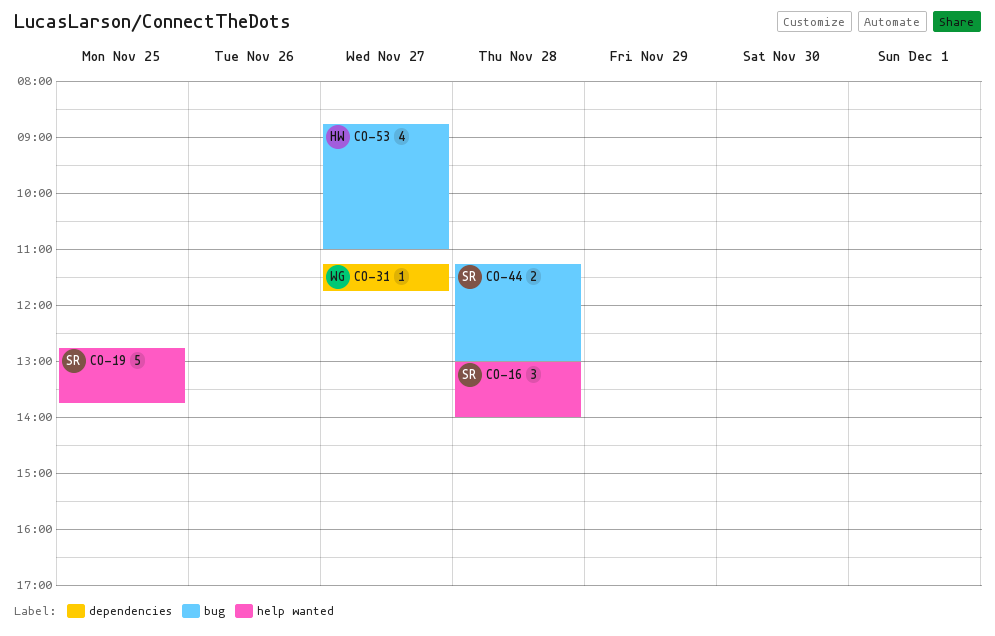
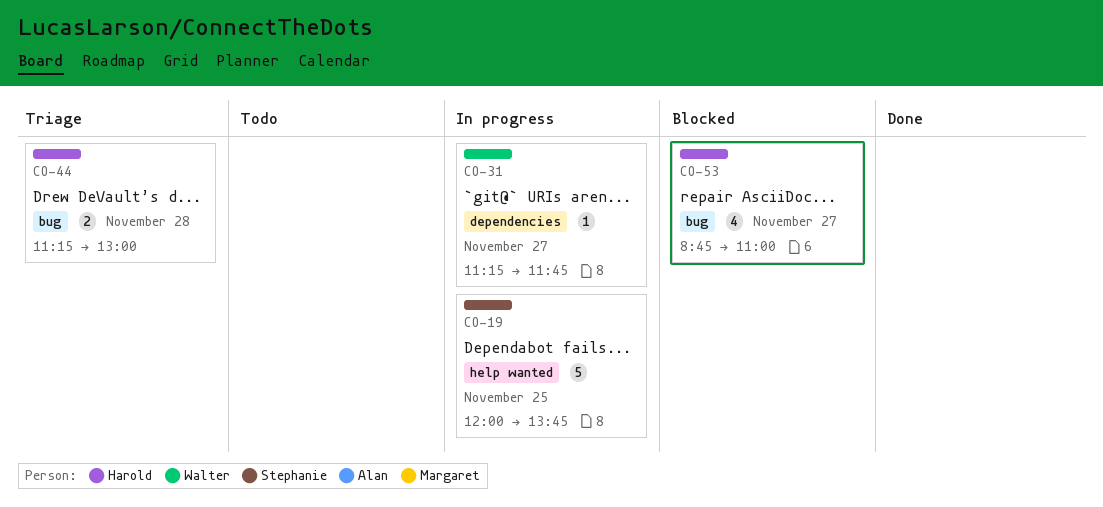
CO-16: present -> none
CO-19, begins: 12:45 -> 12:00
CO-44, owner: Stephanie -> Harold

